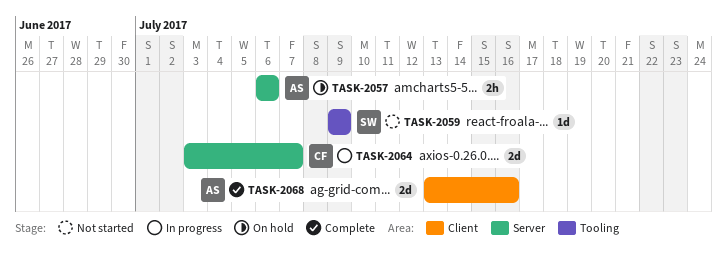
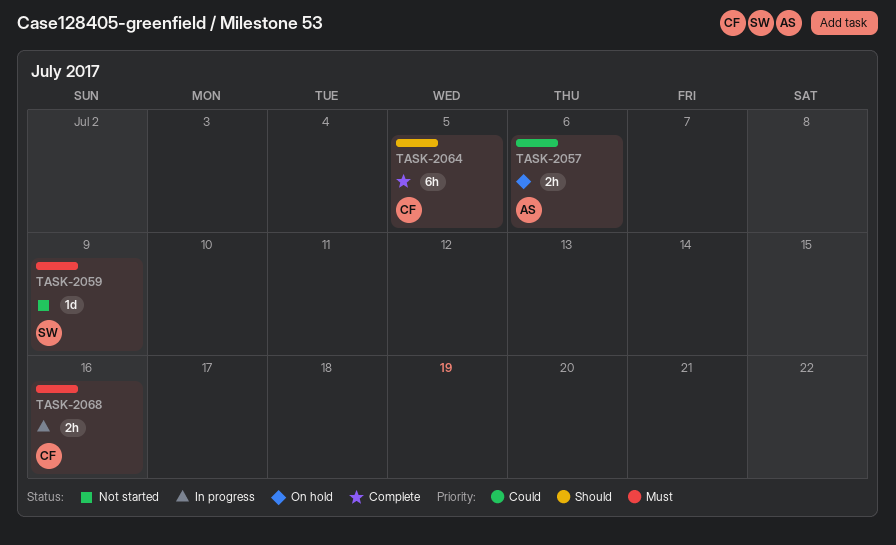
TASK-2064, status: In progress -> Complete
TASK-2064, estimate: 2d -> 6h
TASK-2064, due: Jul 7 -> Jul 5
TASK-2068, status: Complete -> In progress
TASK-2068, owner: AS -> CF
TASK-2068, estimate: 2d -> 2h

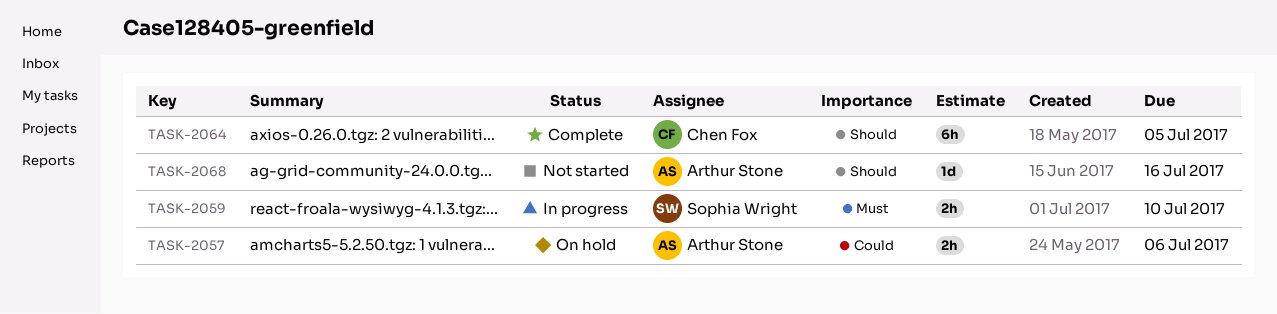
TASK-2059, status: Not started -> In progress
TASK-2059, estimate: 1d -> 2h
TASK-2059, due: Jul 9 -> Jul 10
TASK-2068, status: In progress -> Not started
TASK-2068, owner: Chen Fox -> Arthur Stone
TASK-2068, priority: Must -> Should
TASK-2068, estimate: 2h -> 1d

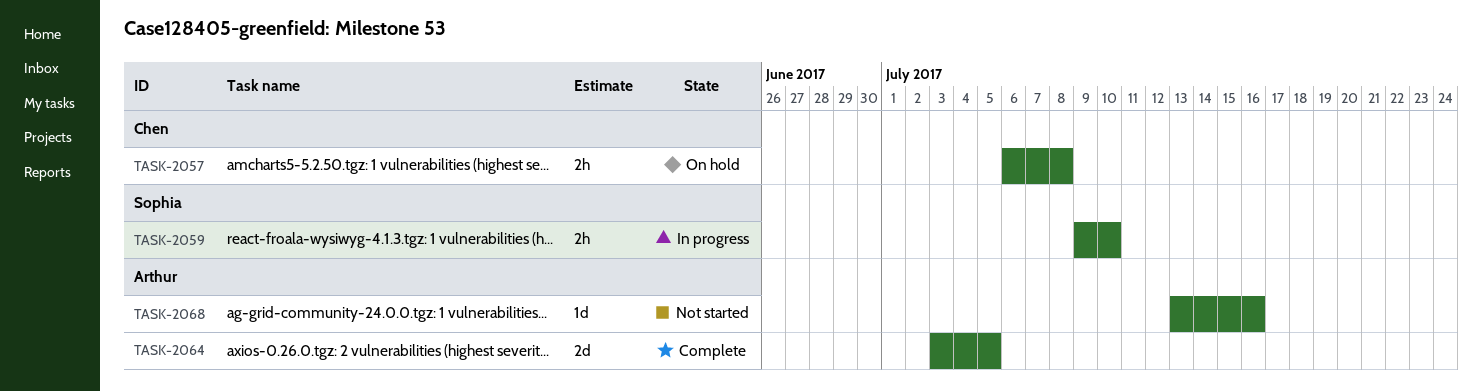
TASK-2057, owner: Arthur Stone -> Chen Fox
TASK-2057, due: Jul 6 -> Jul 8
TASK-2064, owner: Chen Fox -> Arthur Stone
TASK-2064, estimate: 6h -> 2d

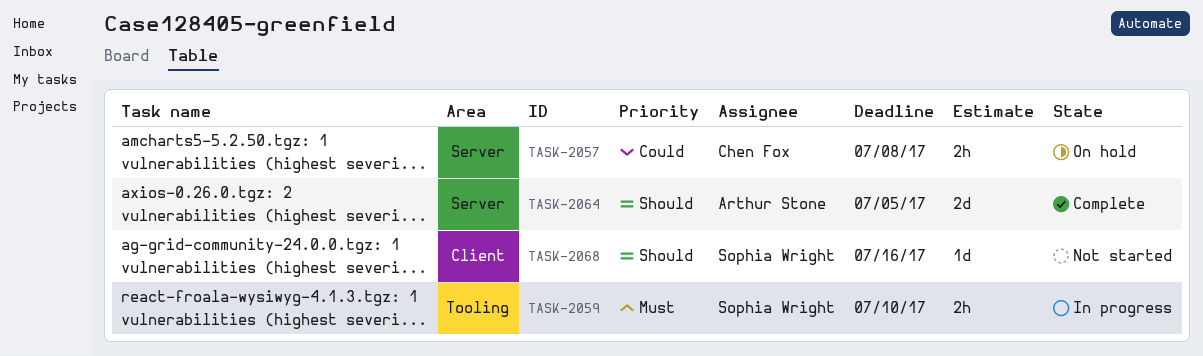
TASK-2068, owner: Arthur Stone -> Sophia Wright

